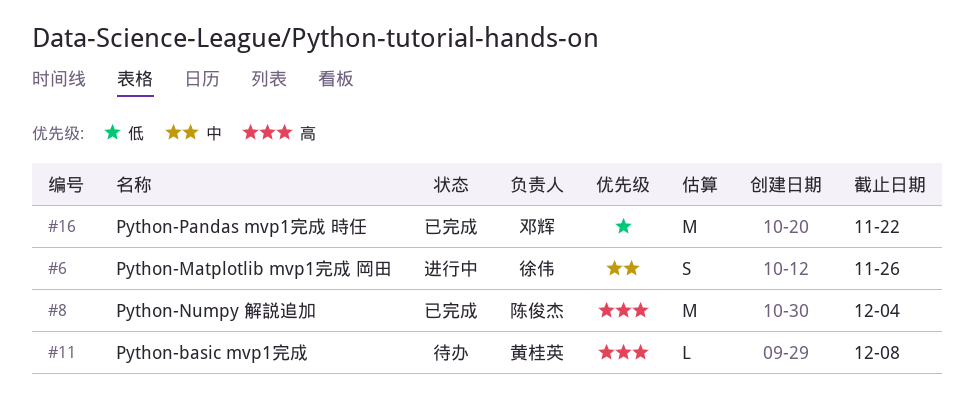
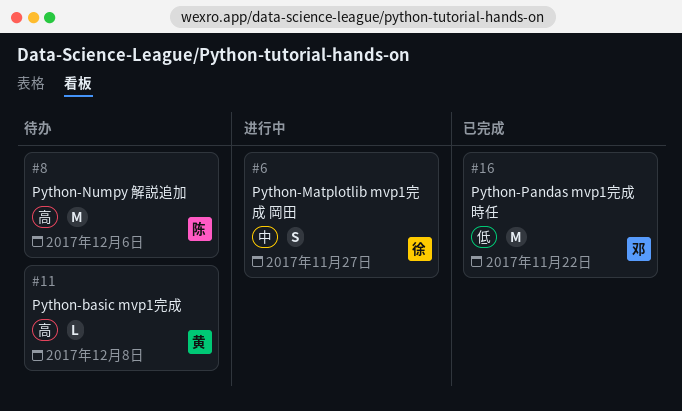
#6, due: Nov 26 -> Nov 27
#8, status: 已完成 -> 待办
#8, due: Dec 4 -> Dec 6

